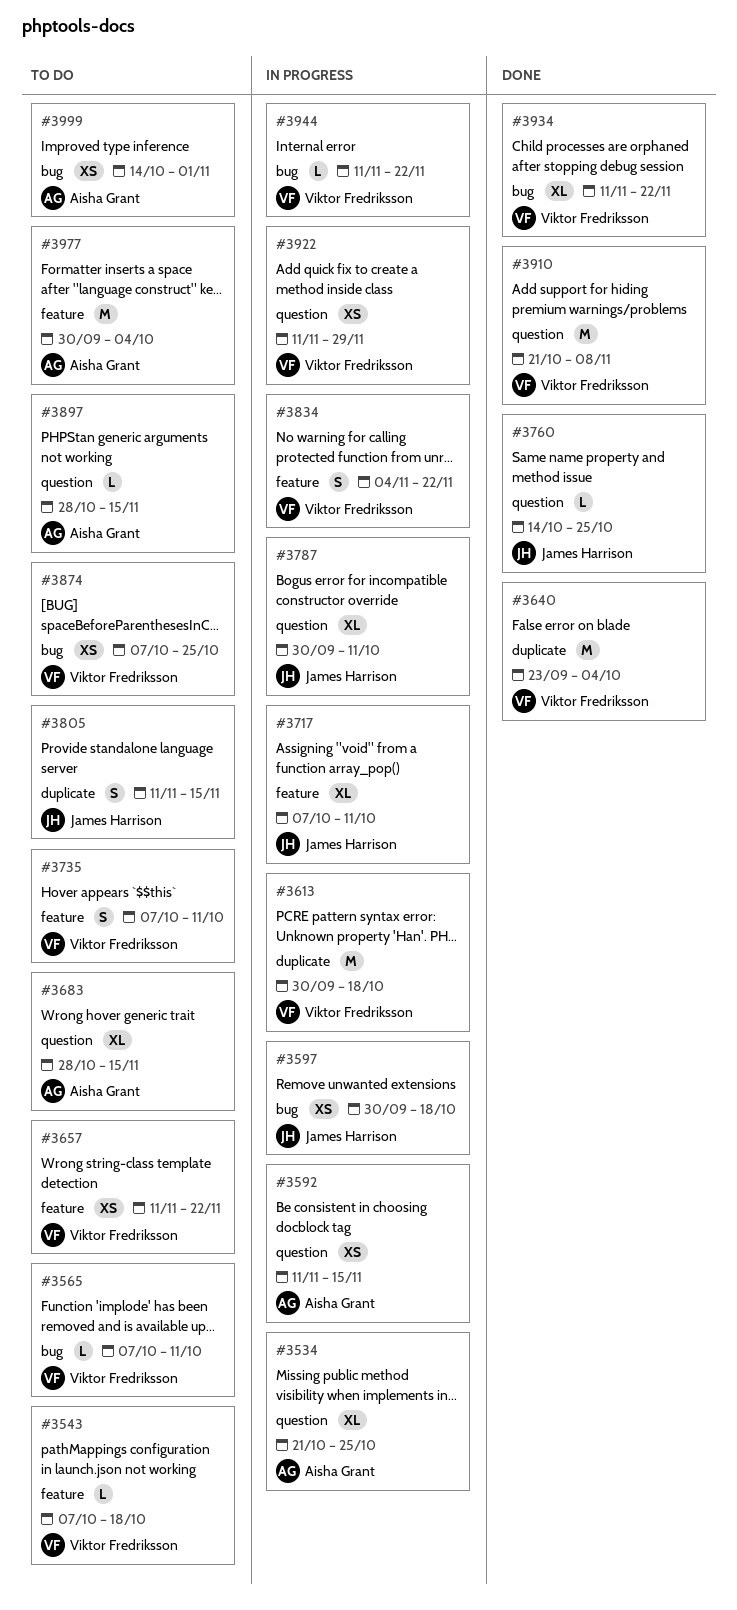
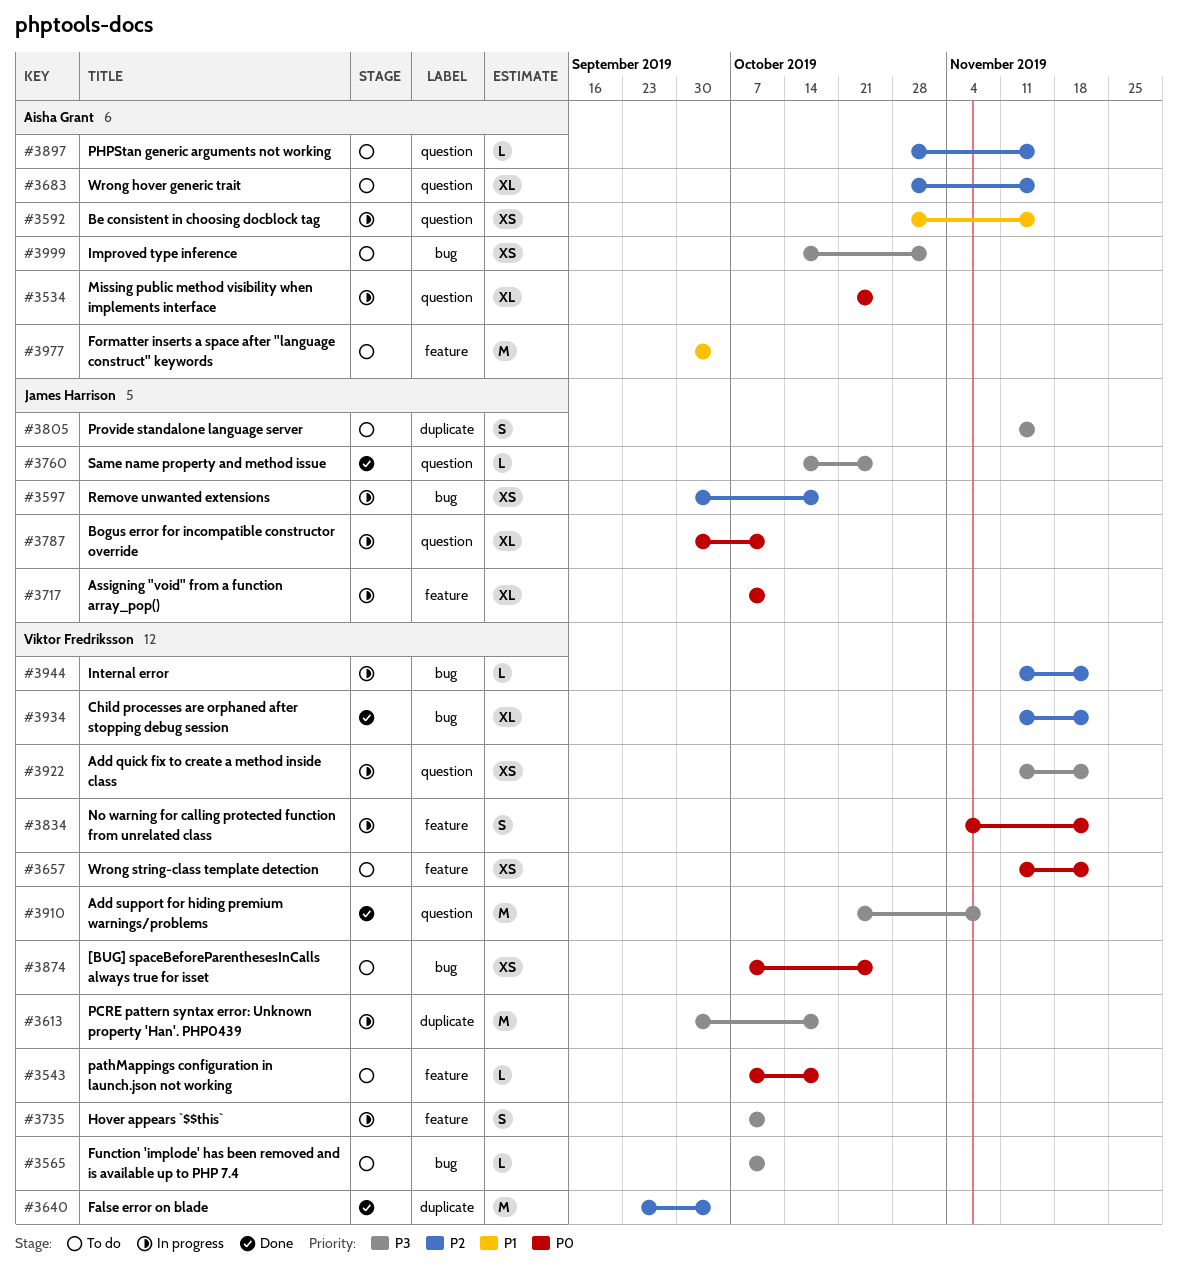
#3592, start: Nov 11 -> Oct 28
#3735, status: To do -> In progress
#3922, due: Nov 29 -> Nov 22

